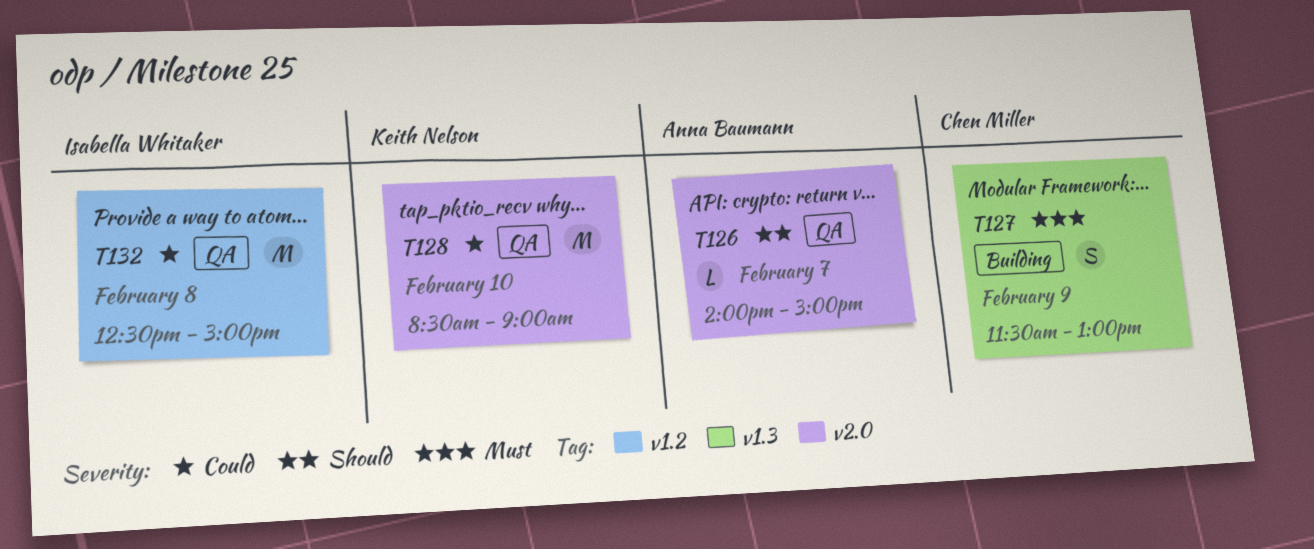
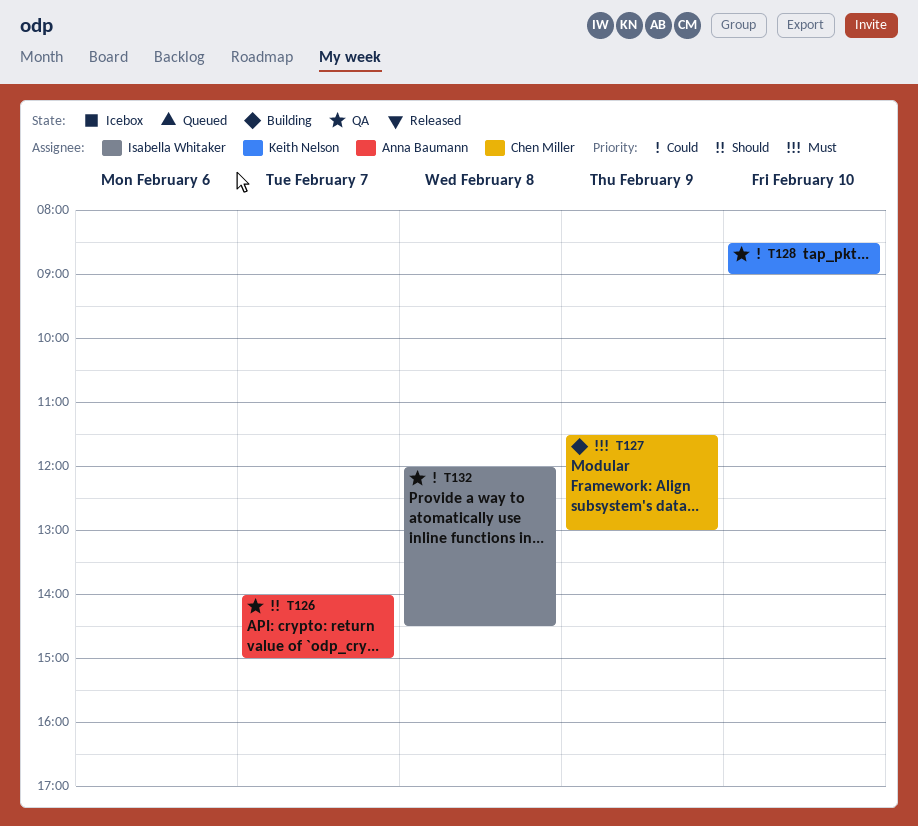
T132, begins: 12:30 -> 12:00
T132, ends: 15:00 -> 14:30

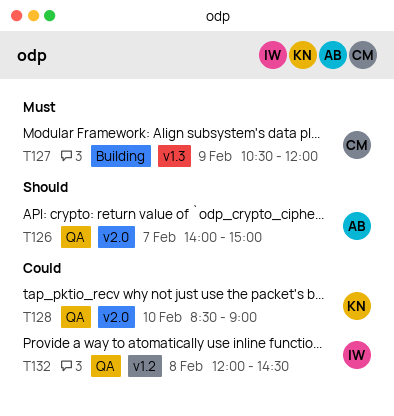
T127, begins: 11:30 -> 10:30
T127, ends: 13:00 -> 12:00

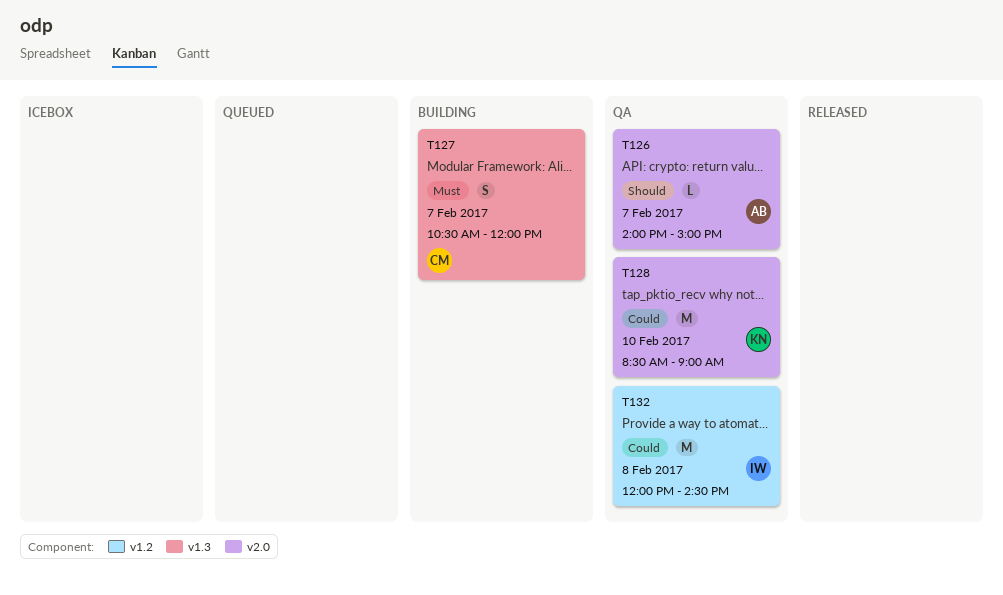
T127, day: Feb 9 -> Feb 7

